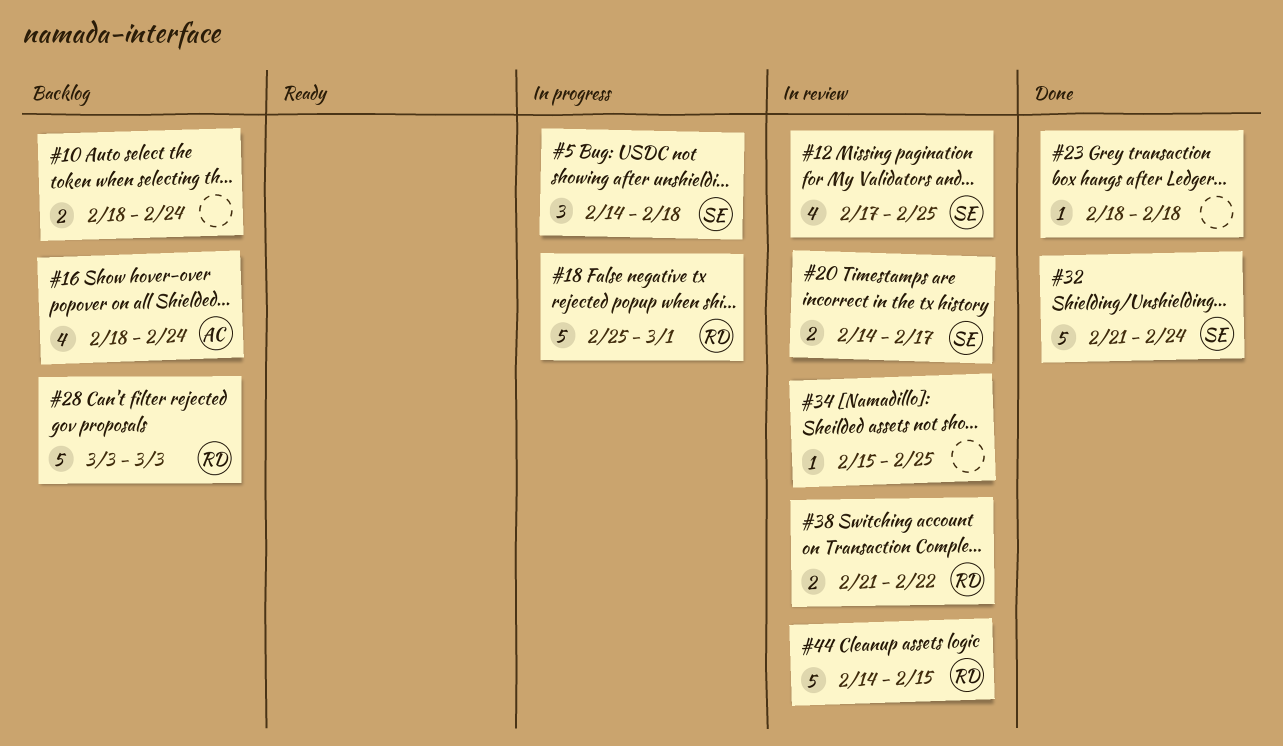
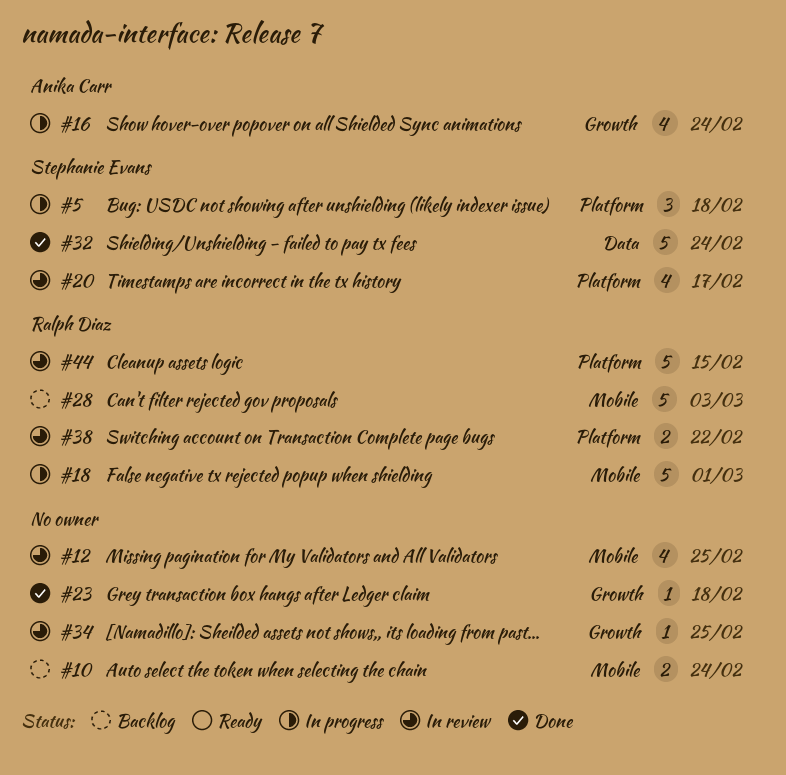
#12, owner: Stephanie Evans -> none
#16, status: Backlog -> In progress
#20, estimate: 2 -> 4

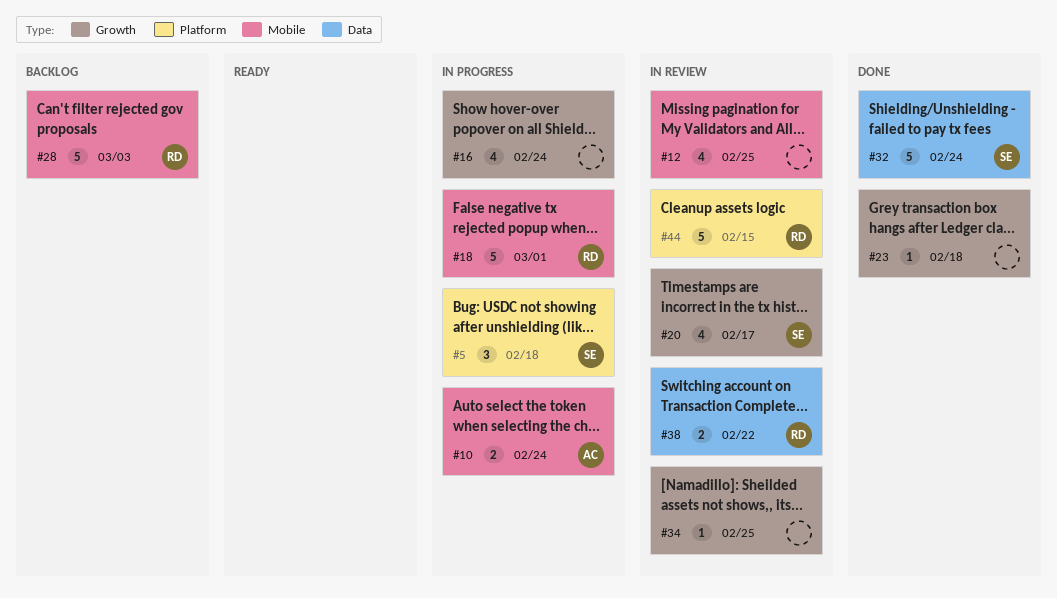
#10, status: Backlog -> In progress
#10, owner: none -> Anika Carr
#16, owner: Anika Carr -> none
#20, label: Platform -> Growth
#38, label: Platform -> Data

